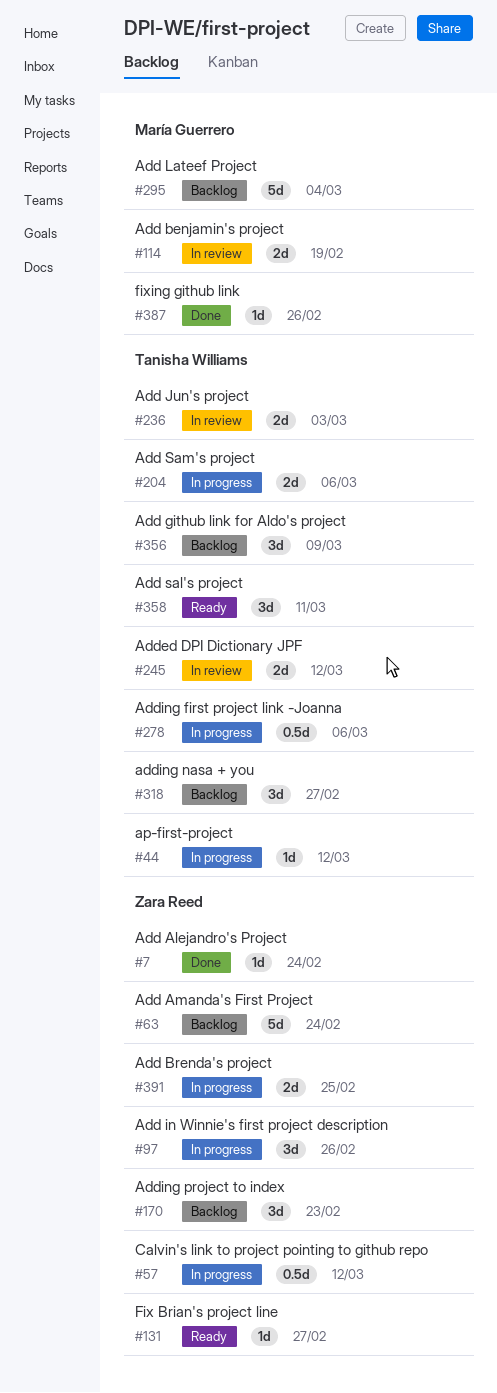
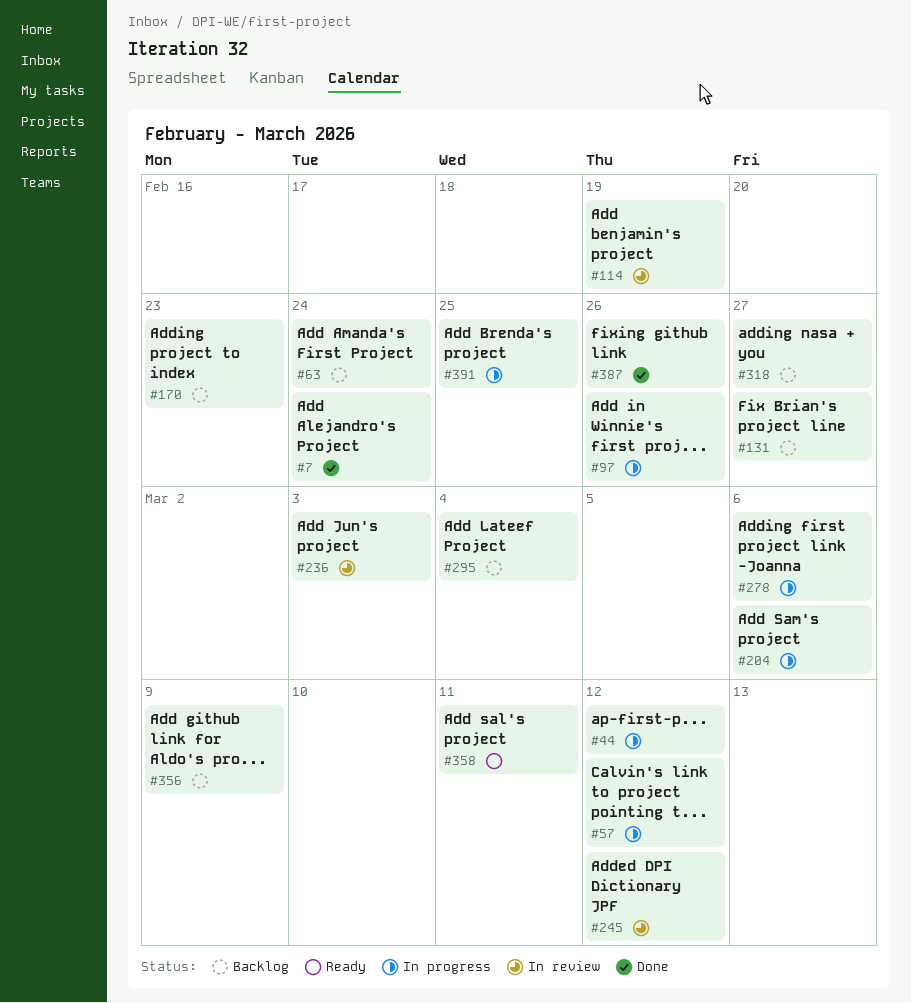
#131, status: Ready -> Backlog

